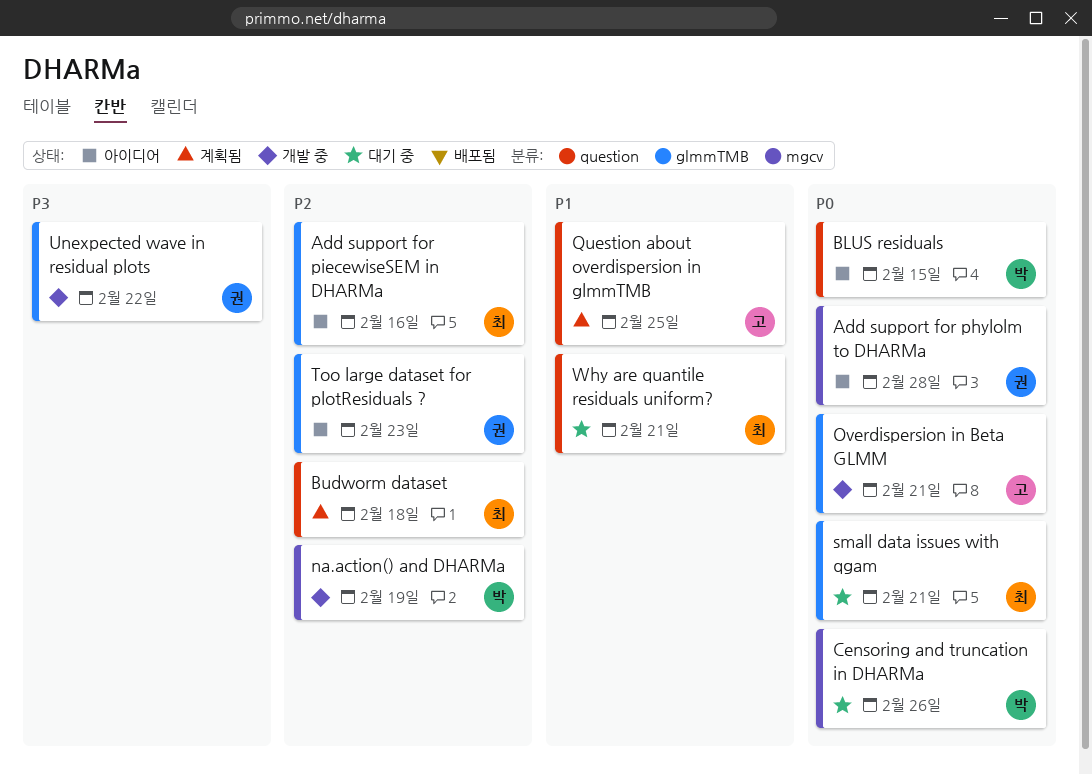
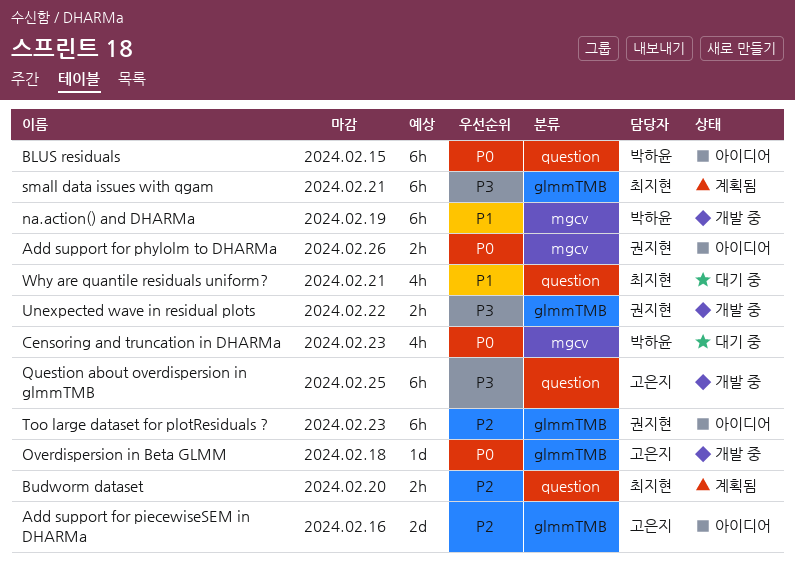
Add support for phylolm to DHARMa, due: Feb 28 -> Feb 26
Add support for piecewiseSEM in DHARMa, owner: 최지현 -> 고은지
Budworm dataset, due: Feb 18 -> Feb 20
Censoring and truncation in DHARMa, due: Feb 26 -> Feb 23
na.action() and DHARMa, priority: P2 -> P1
Overdispersion in Beta GLMM, due: Feb 21 -> Feb 18
Question about overdispersion in glmmTMB, status: 계획됨 -> 개발 중
Question about overdispersion in glmmTMB, priority: P1 -> P3
small data issues with qgam, status: 대기 중 -> 계획됨
small data issues with qgam, priority: P0 -> P3

